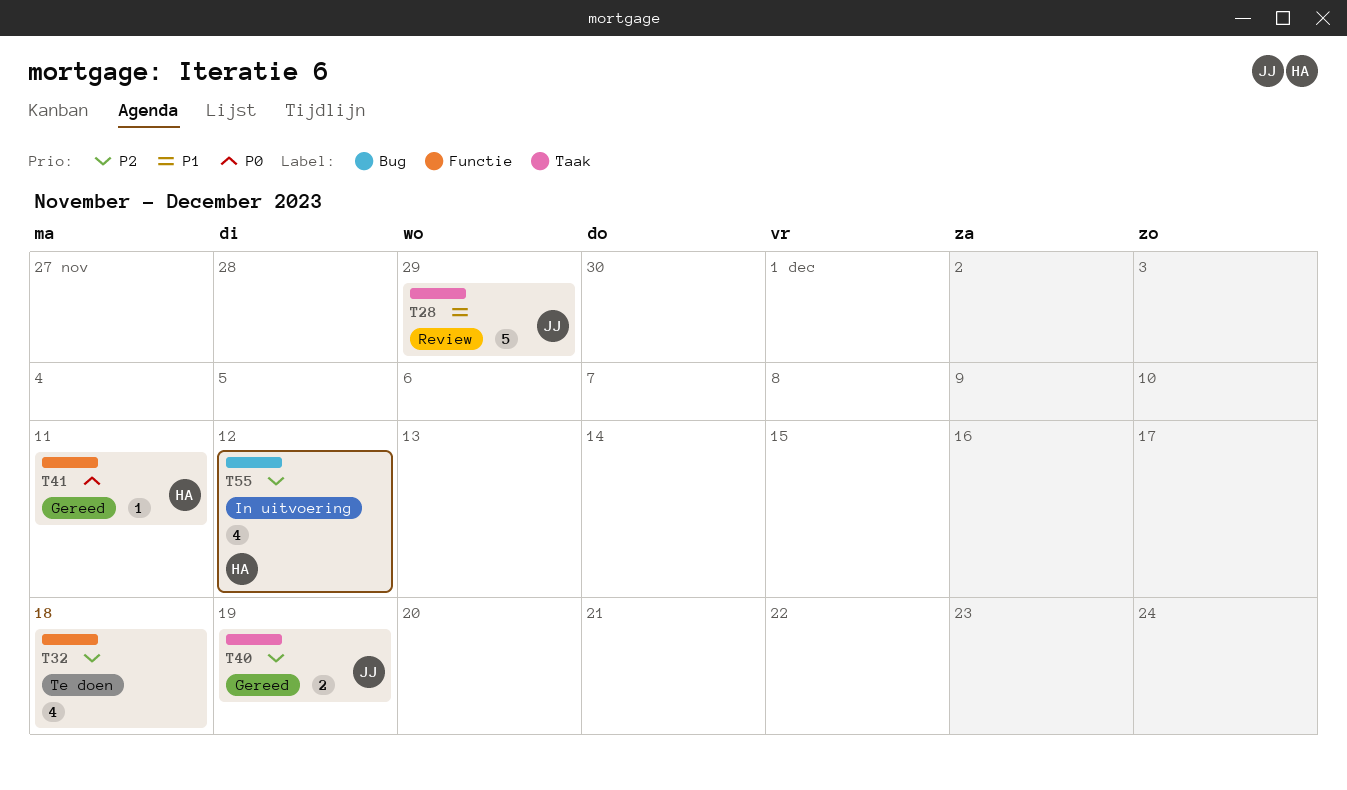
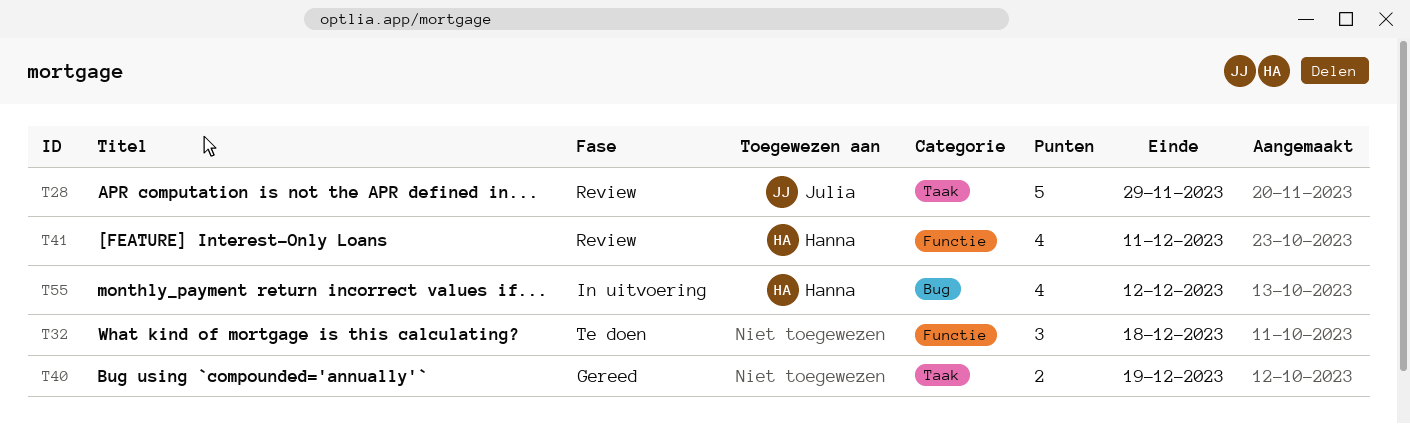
T32, estimate: 4 -> 3
T40, owner: Julia -> none
T41, status: Gereed -> Review
T41, estimate: 1 -> 4

